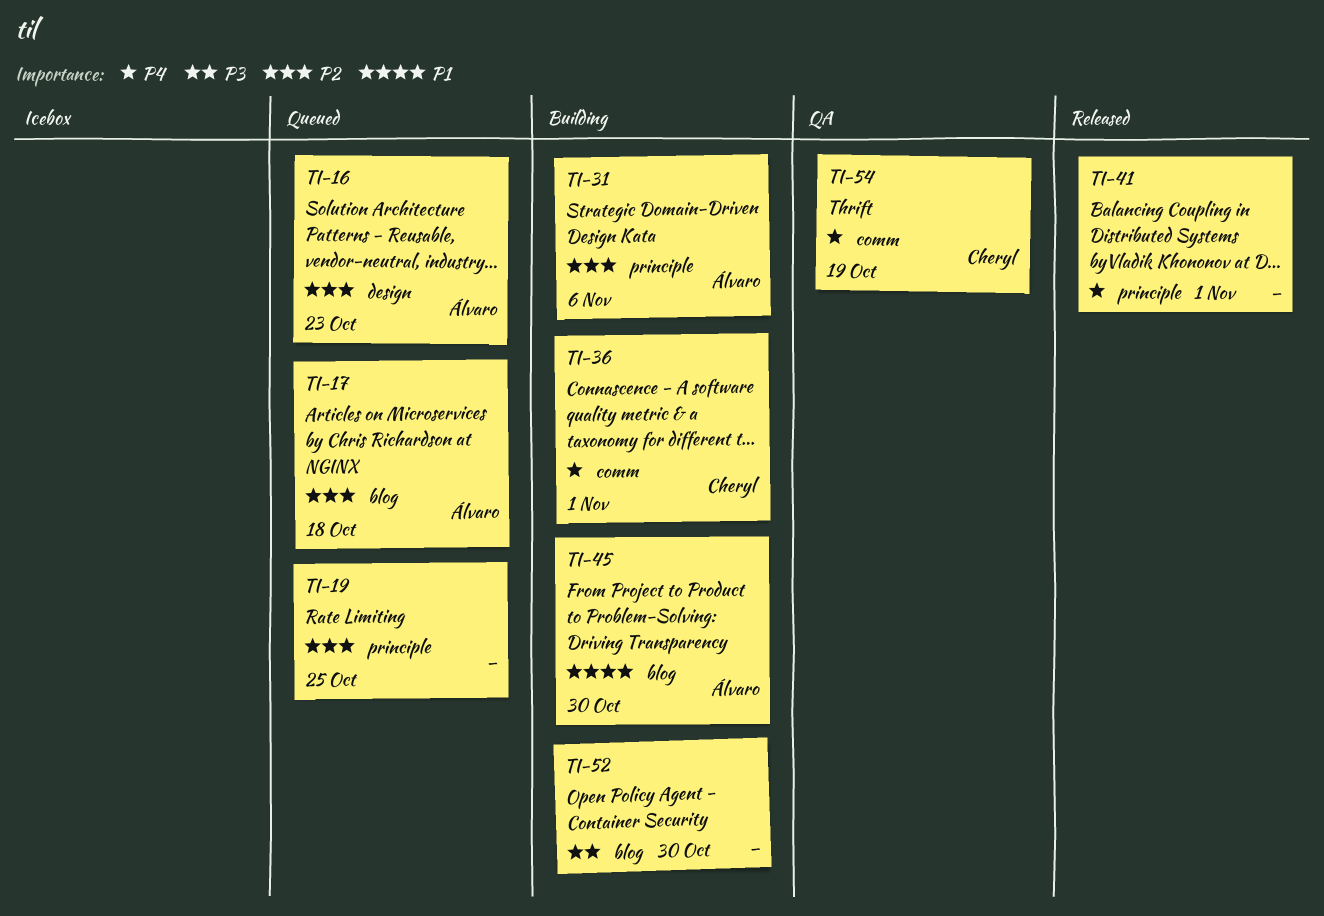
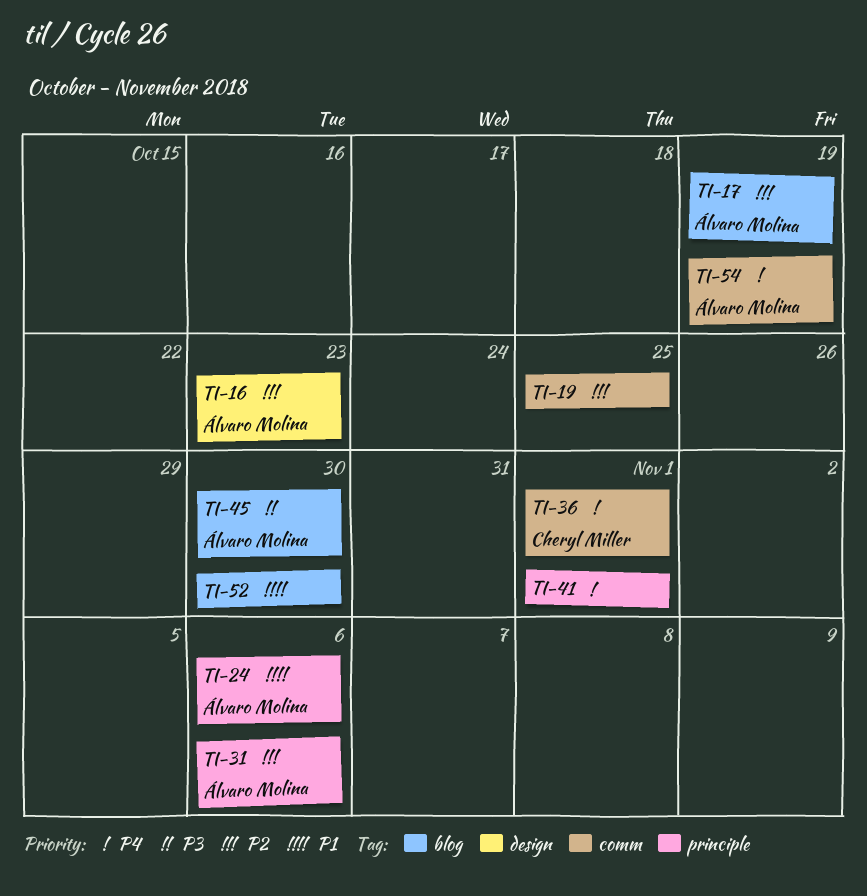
TI-17, due: Oct 18 -> Oct 19
TI-19, label: principle -> comm
TI-24: none -> present
TI-45, priority: P1 -> P3
TI-52, priority: P3 -> P1
TI-54, owner: Cheryl Miller -> Álvaro Molina

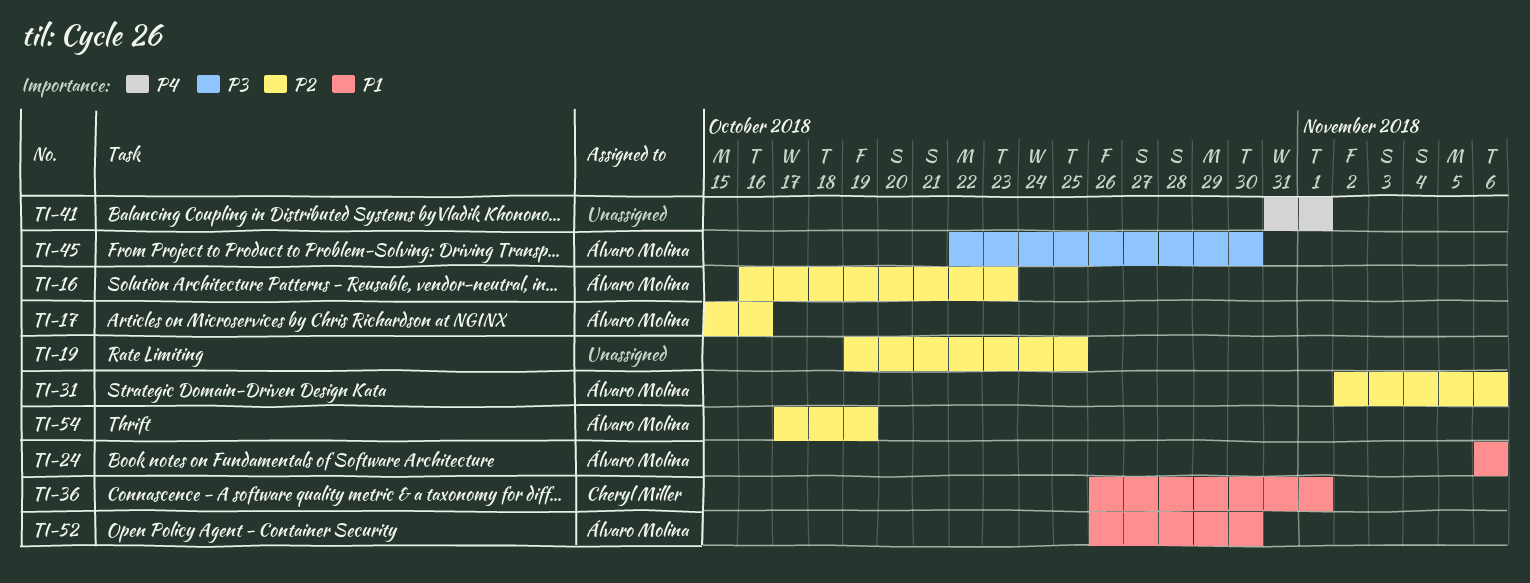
TI-17, due: Oct 19 -> Oct 16
TI-36, priority: P4 -> P1
TI-52, owner: none -> Álvaro Molina
TI-54, priority: P4 -> P2

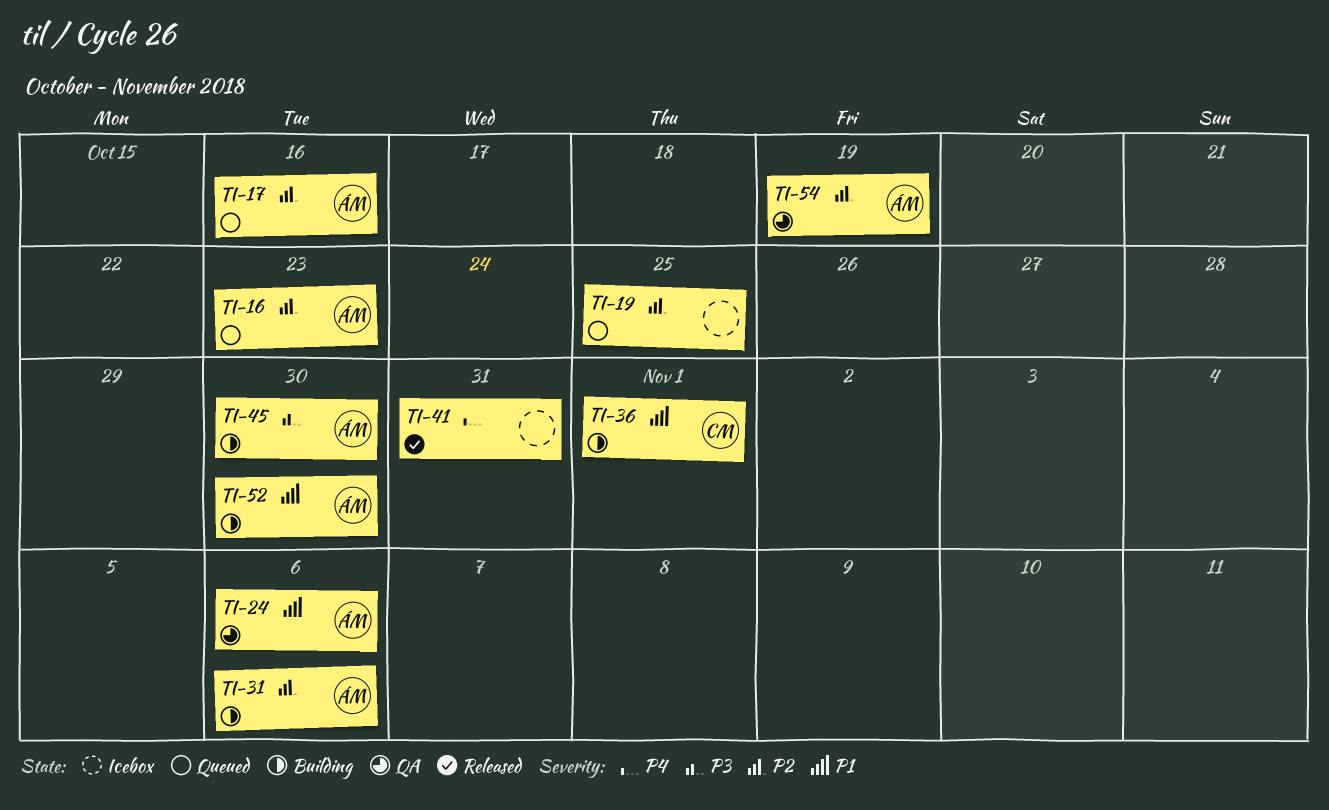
TI-41, due: Nov 1 -> Oct 31

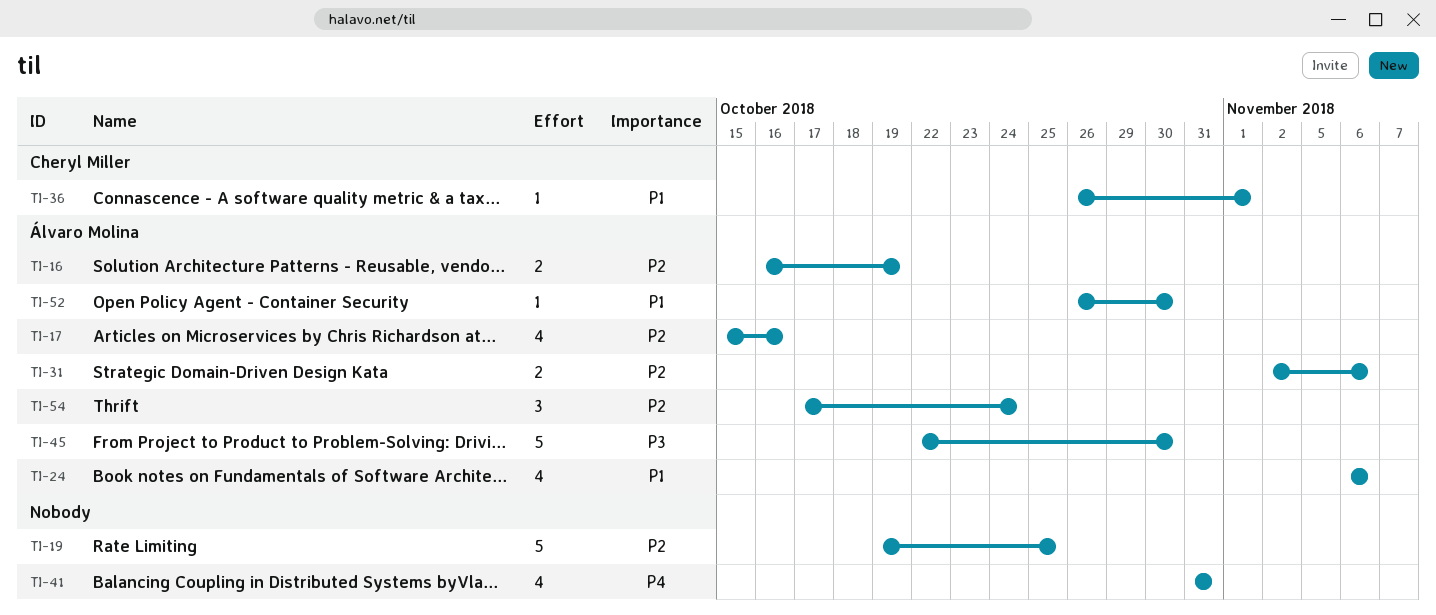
TI-16, due: Oct 23 -> Oct 19
TI-54, due: Oct 19 -> Oct 24

